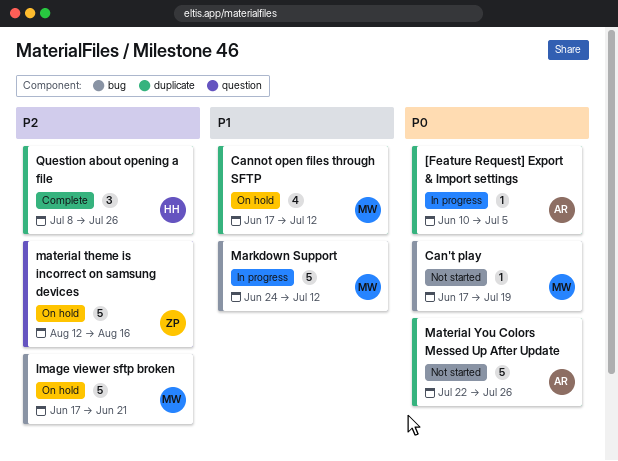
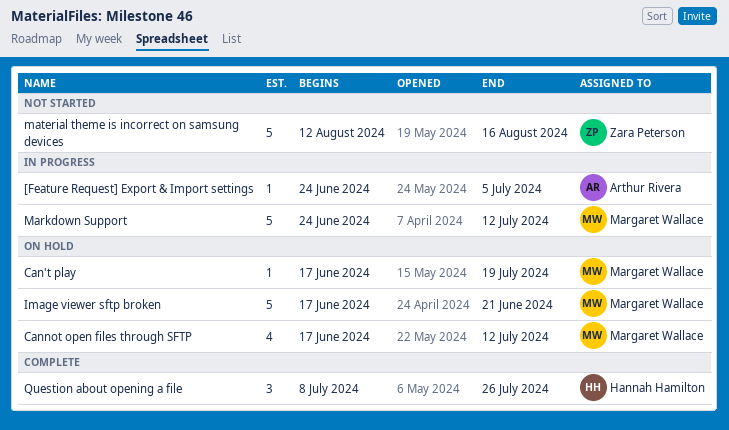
[Feature Request] Export & Import settings, start: Jun 10 -> Jun 24
Can't play, status: Not started -> On hold
material theme is incorrect on samsung devices, status: On hold -> Not started
Material You Colors Messed Up After Update: present -> none

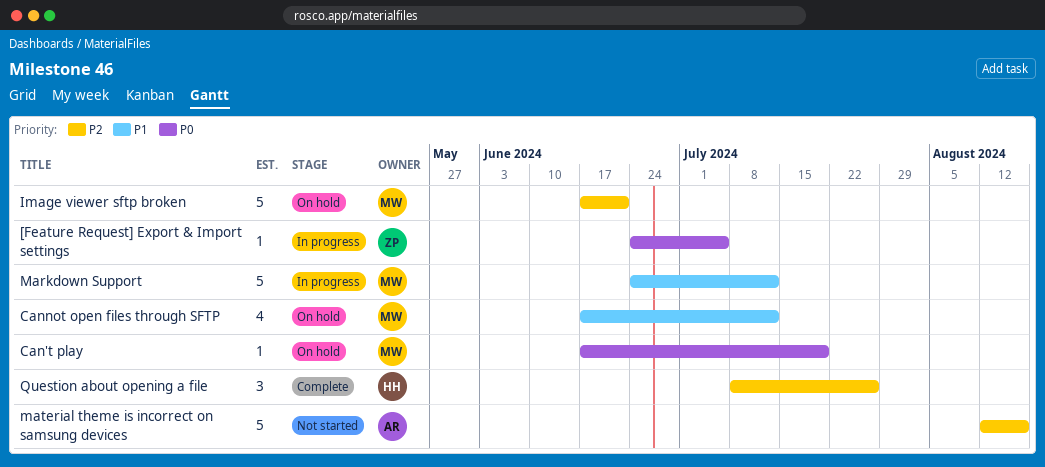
[Feature Request] Export & Import settings, owner: Arthur Rivera -> Zara Peterson
material theme is incorrect on samsung devices, owner: Zara Peterson -> Arthur Rivera

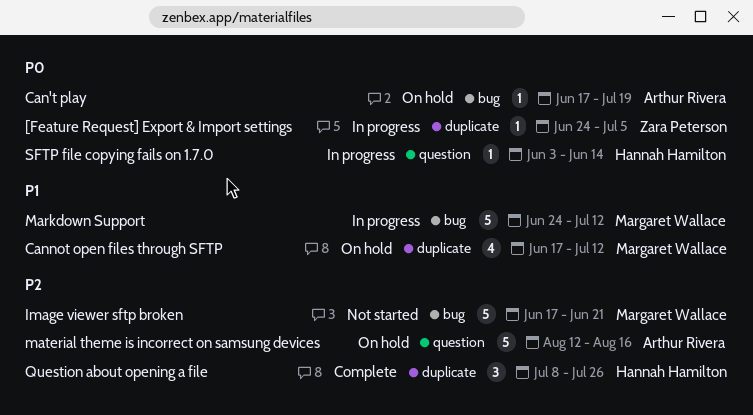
Can't play, owner: Margaret Wallace -> Arthur Rivera
Image viewer sftp broken, status: On hold -> Not started
material theme is incorrect on samsung devices, status: Not started -> On hold
SFTP file copying fails on 1.7.0: none -> present

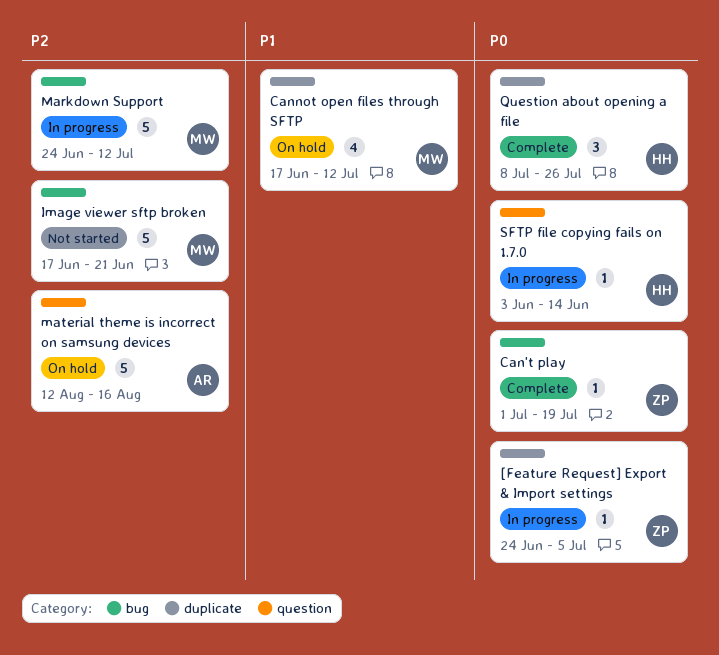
Can't play, status: On hold -> Complete
Can't play, owner: Arthur Rivera -> Zara Peterson
Can't play, start: Jun 17 -> Jul 1
Markdown Support, priority: P1 -> P2
Question about opening a file, priority: P2 -> P0

